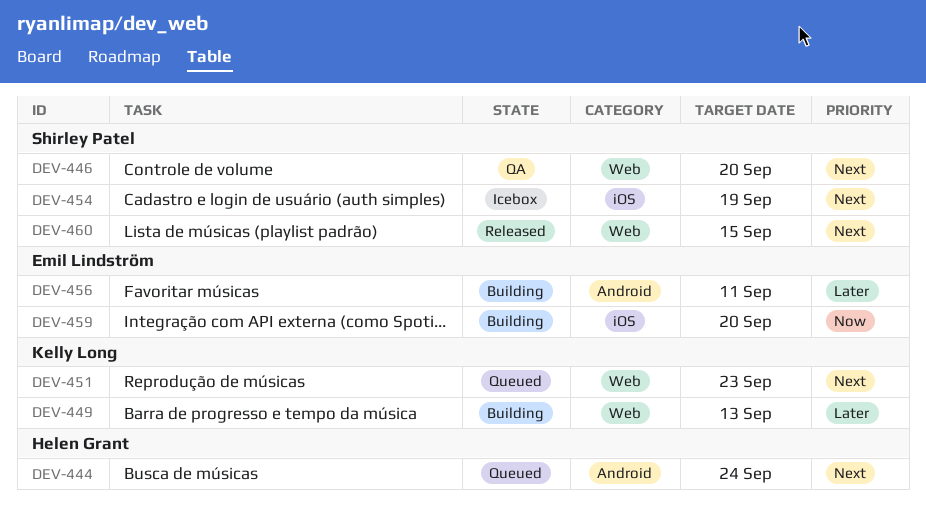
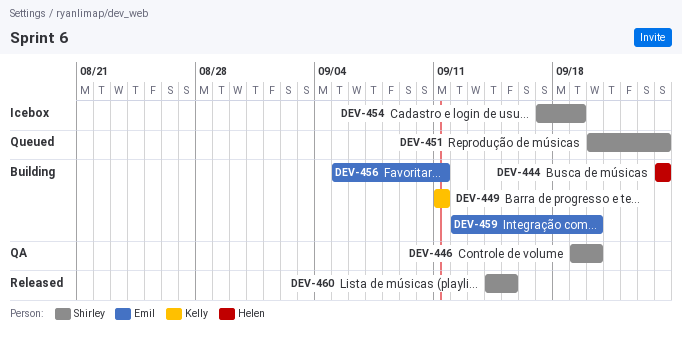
DEV-444, status: Queued -> Building
DEV-449, due: Sep 13 -> Sep 11
DEV-451, owner: Kelly Long -> Shirley Patel
DEV-451, due: Sep 23 -> Sep 24

